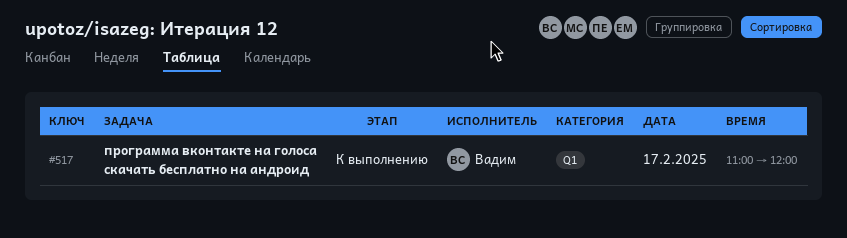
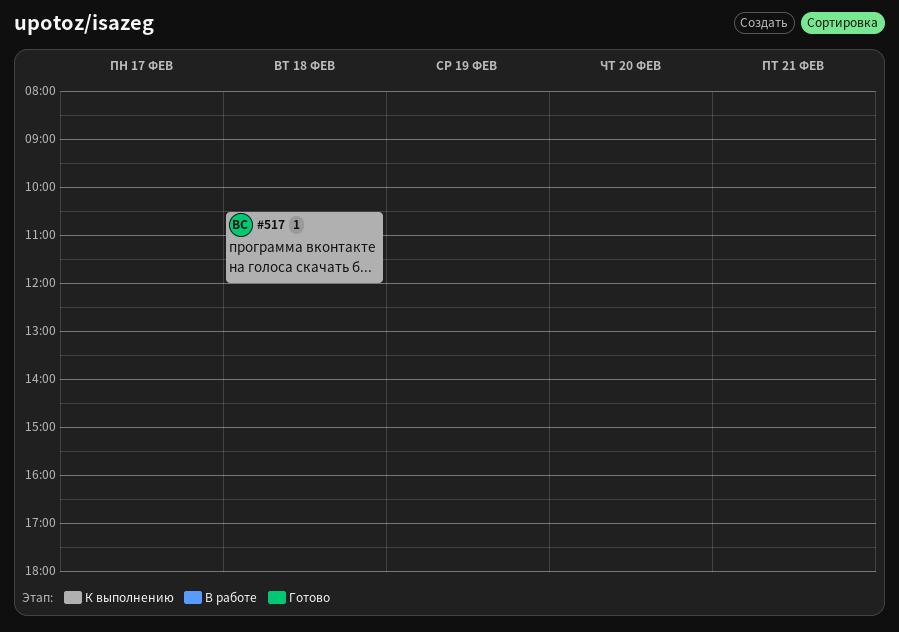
#517, day: Feb 17 -> Feb 18
#517, begins: 11:00 -> 10:30

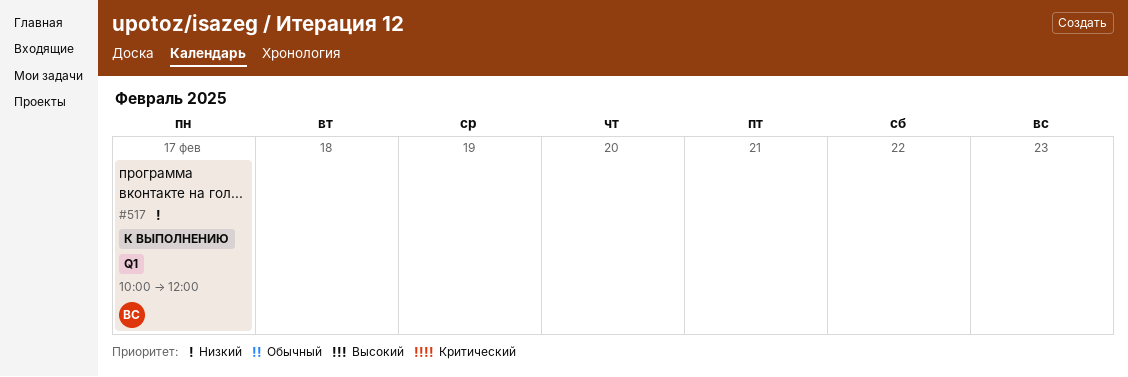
#517, day: Feb 18 -> Feb 17
#517, begins: 10:30 -> 10:00

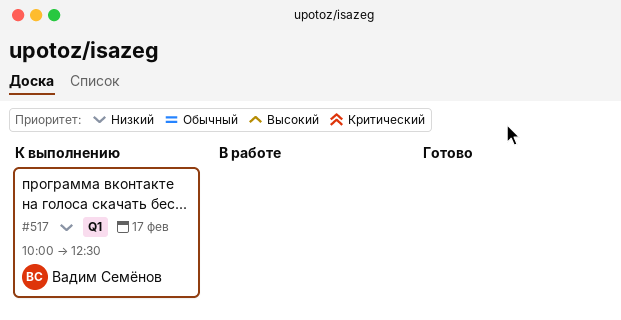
#517, ends: 12:00 -> 12:30

